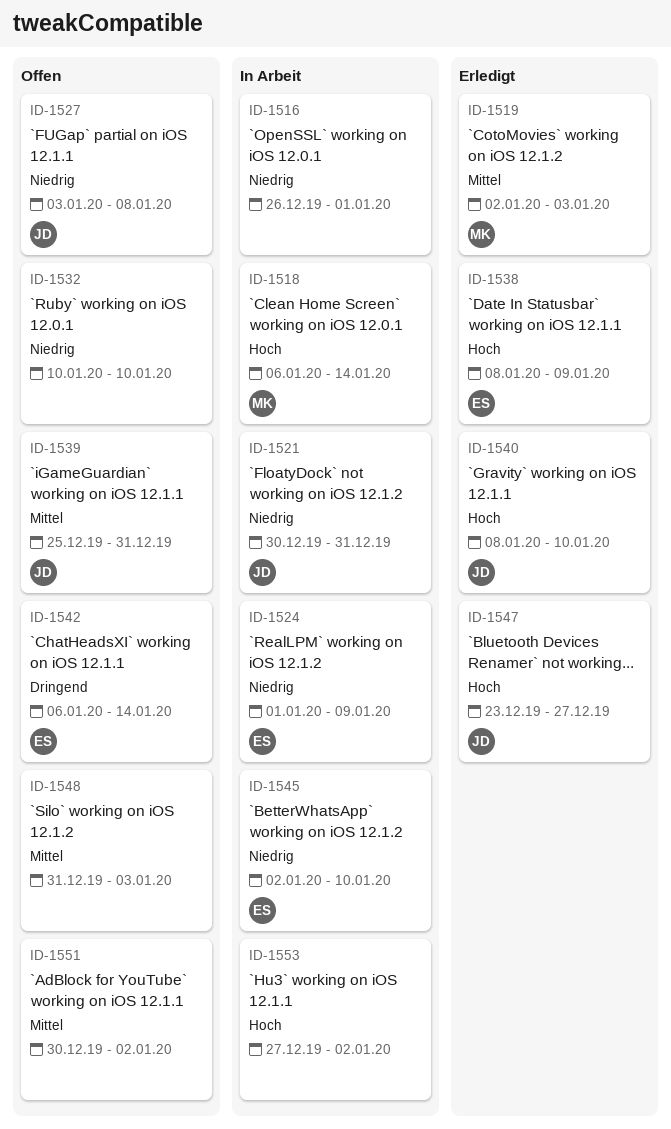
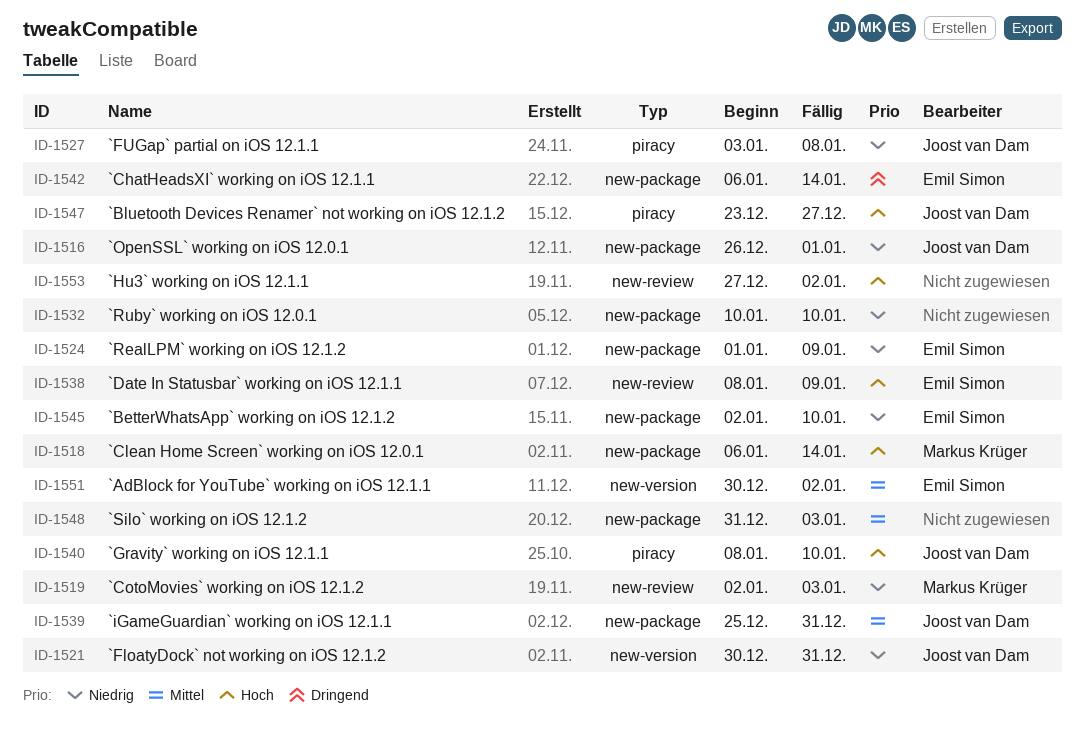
ID-1516, owner: none -> Joost van Dam
ID-1519, priority: Mittel -> Niedrig
ID-1551, owner: none -> Emil Simon

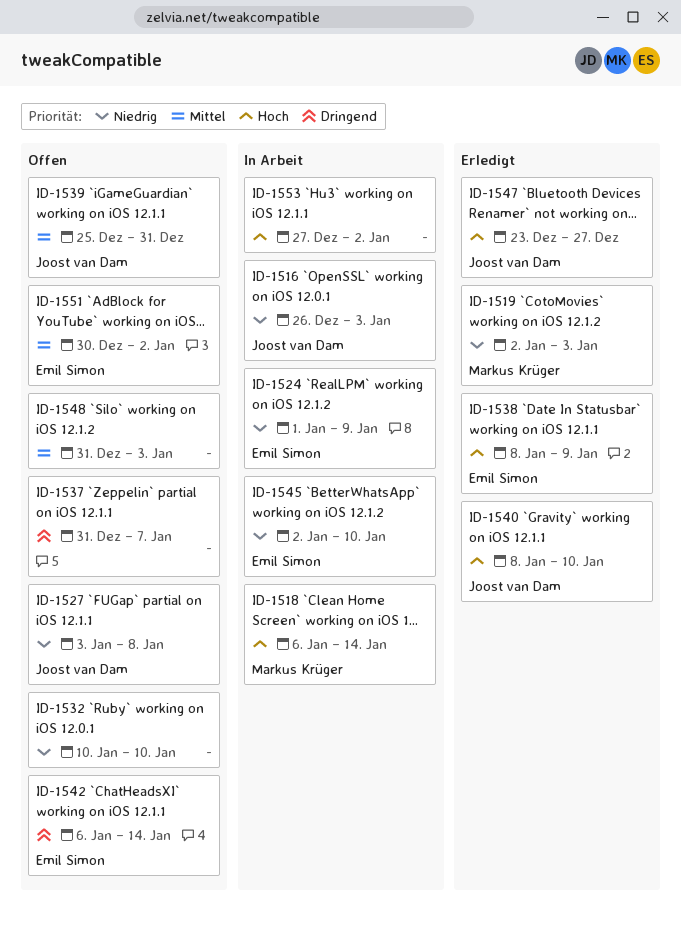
ID-1516, due: Jan 1 -> Jan 3
ID-1521: present -> none
ID-1537: none -> present

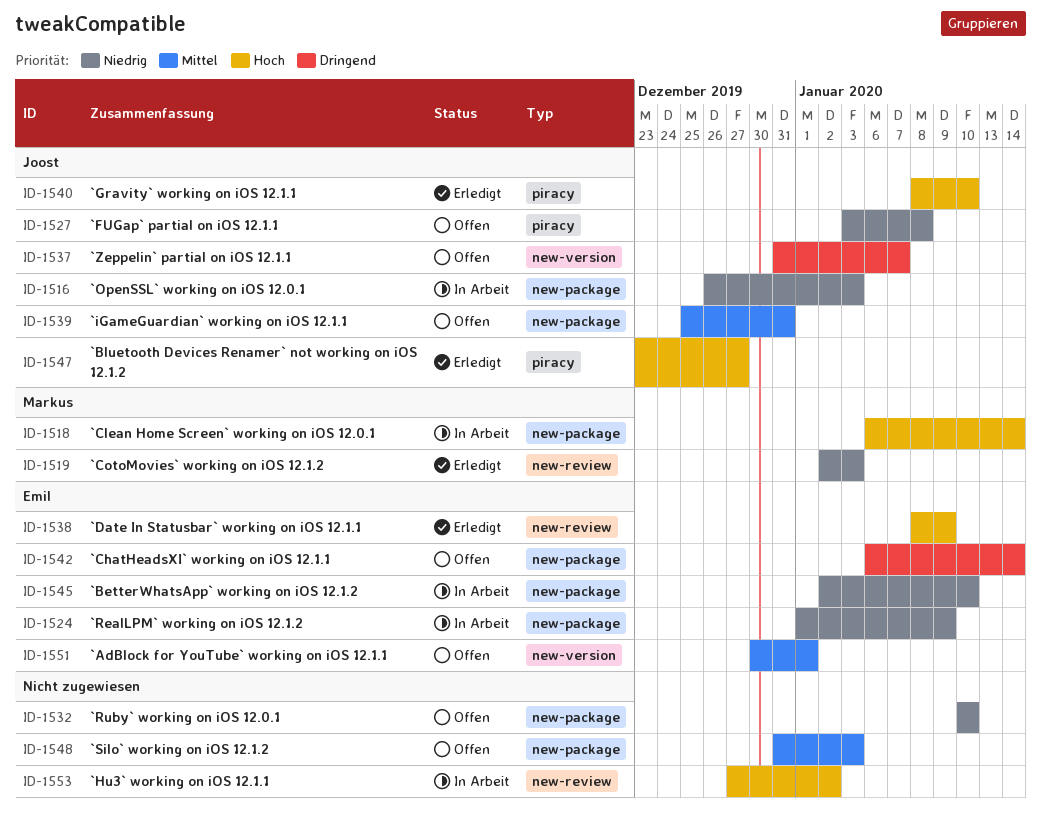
ID-1537, owner: none -> Joost van Dam
ID-1551, due: Jan 2 -> Jan 1

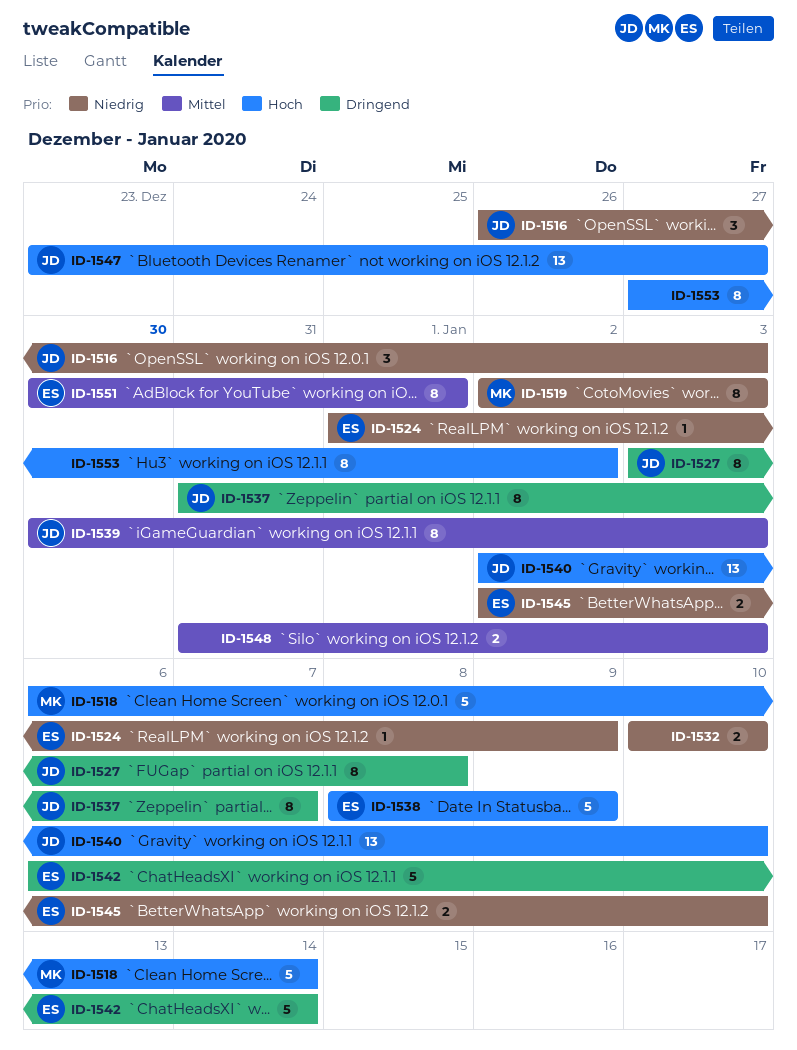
ID-1527, priority: Niedrig -> Dringend
ID-1539, start: Dec 25 -> Dec 30
ID-1539, due: Dec 31 -> Jan 3
ID-1540, start: Jan 8 -> Jan 2

